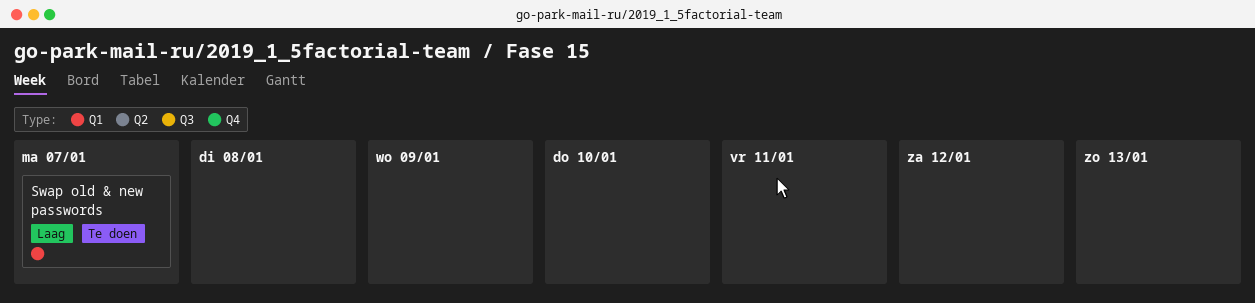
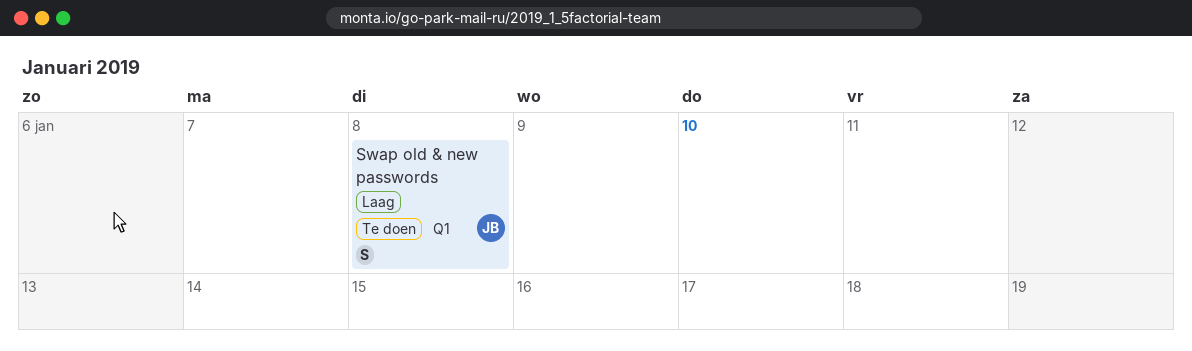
Swap old & new passwords, due: Jan 7 -> Jan 8

